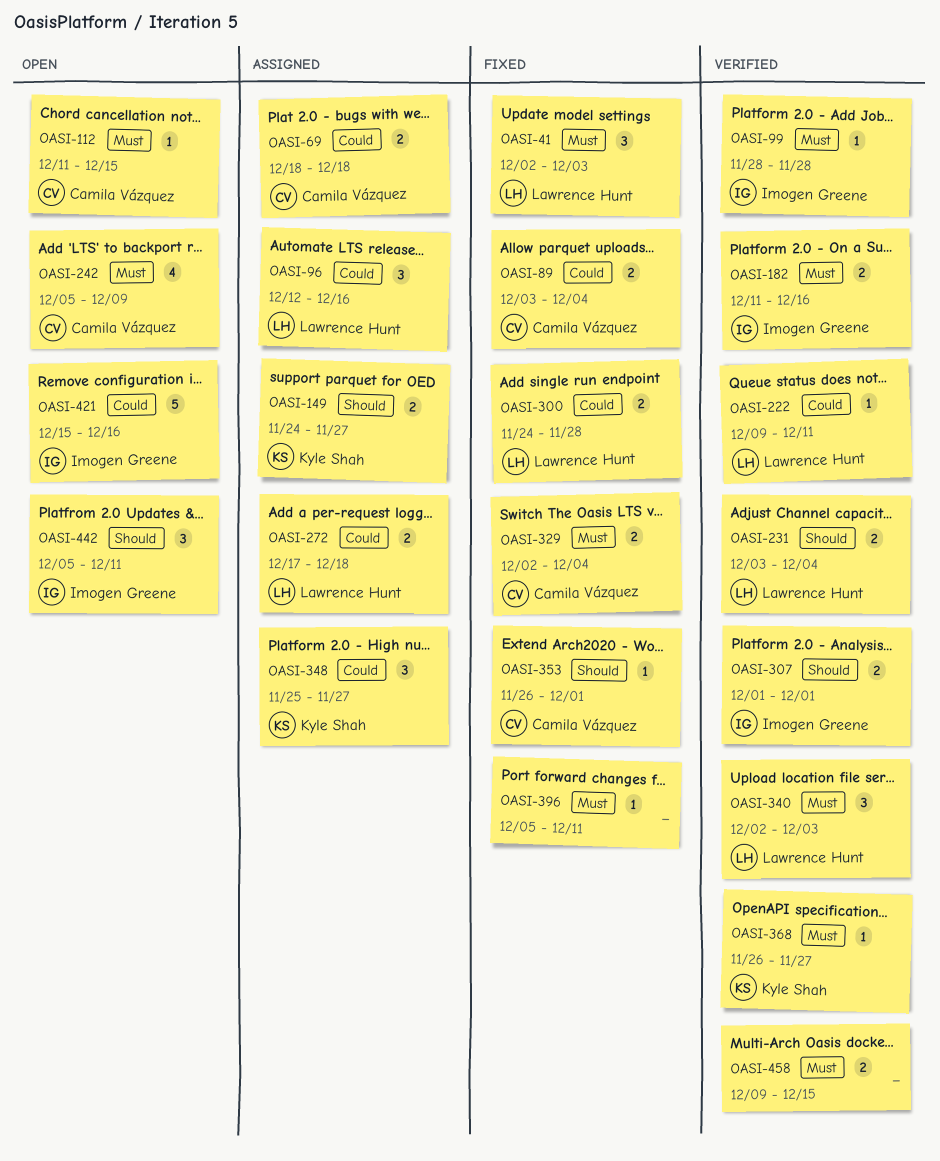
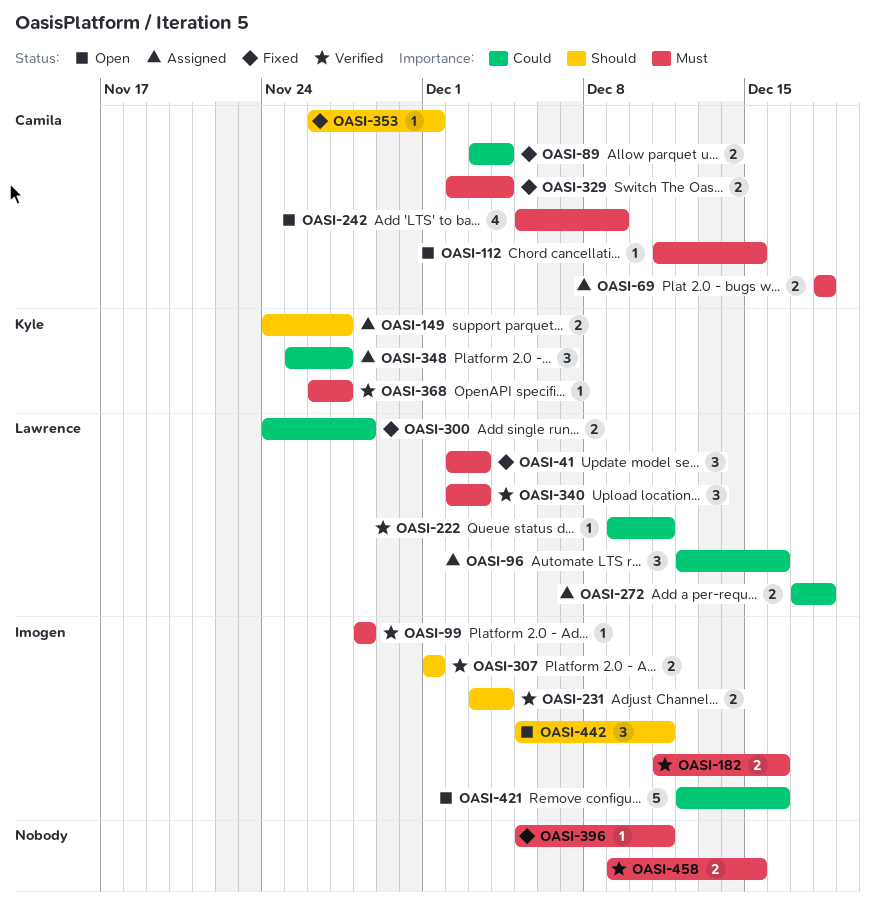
OASI-69, priority: Could -> Must
OASI-231, owner: Lawrence Hunt -> Imogen Greene
OASI-421, start: Dec 15 -> Dec 12

